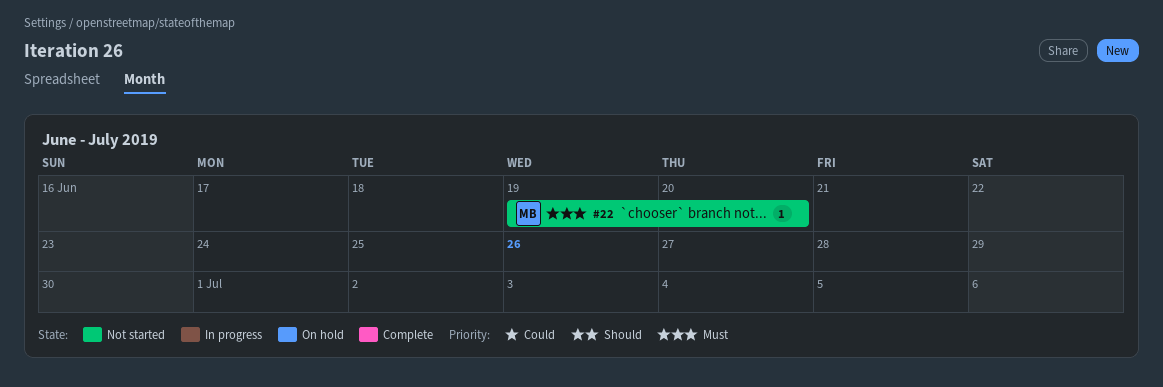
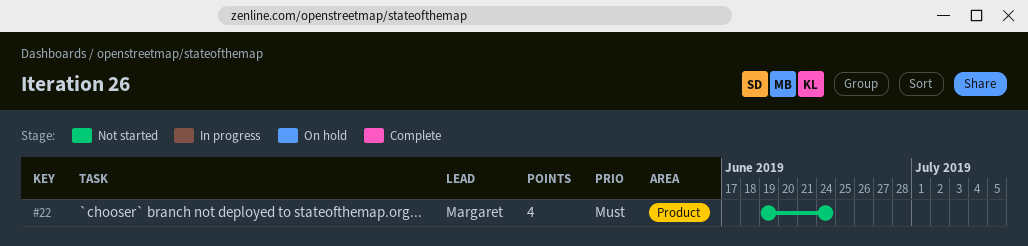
#22, estimate: 1 -> 4
#22, due: Jun 20 -> Jun 24

